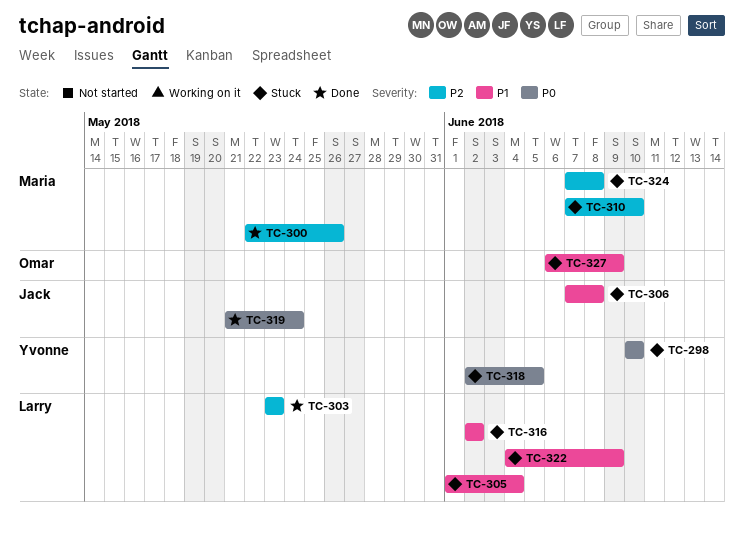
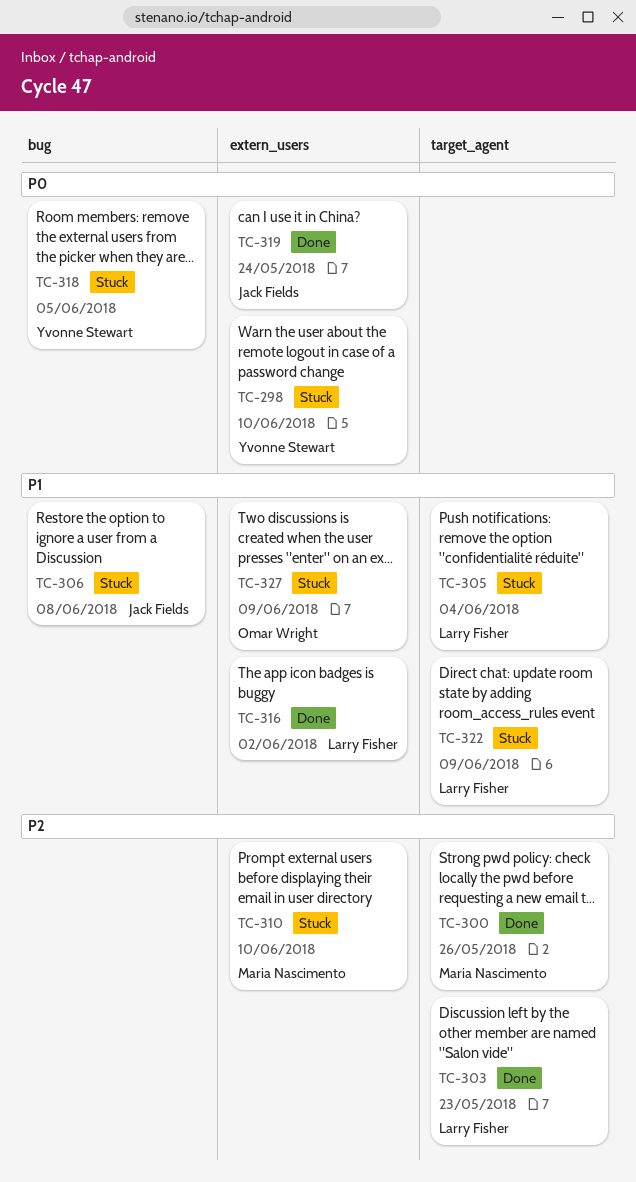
TC-316, status: Stuck -> Done
TC-324: present -> none

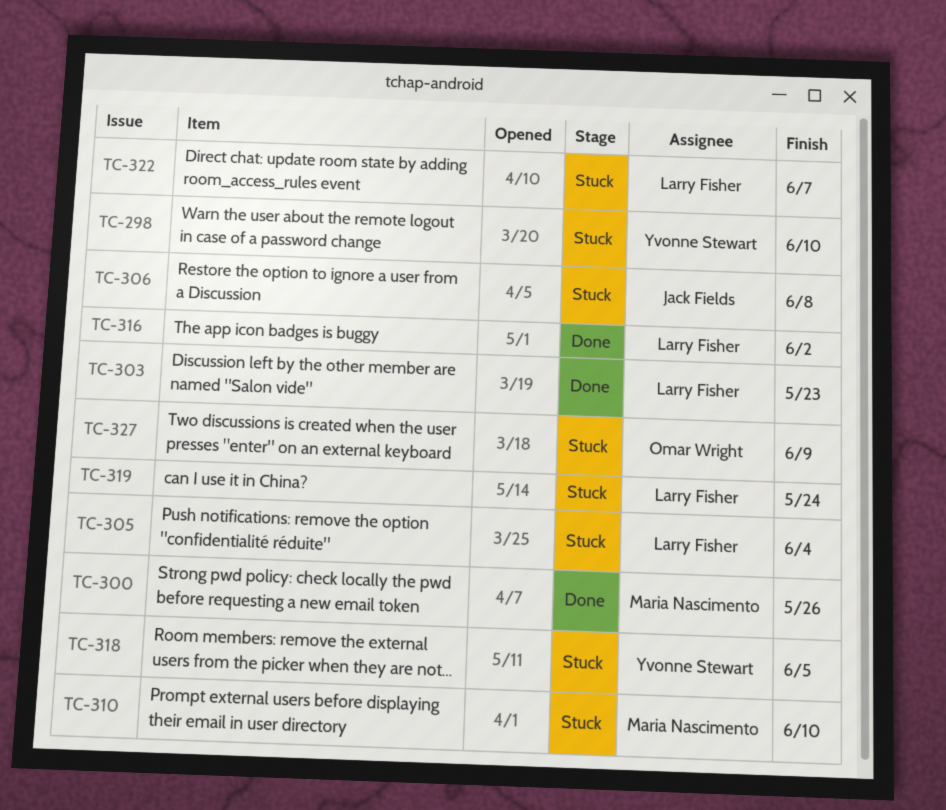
TC-319, status: Done -> Stuck
TC-319, owner: Jack Fields -> Larry Fisher
TC-322, due: Jun 9 -> Jun 7

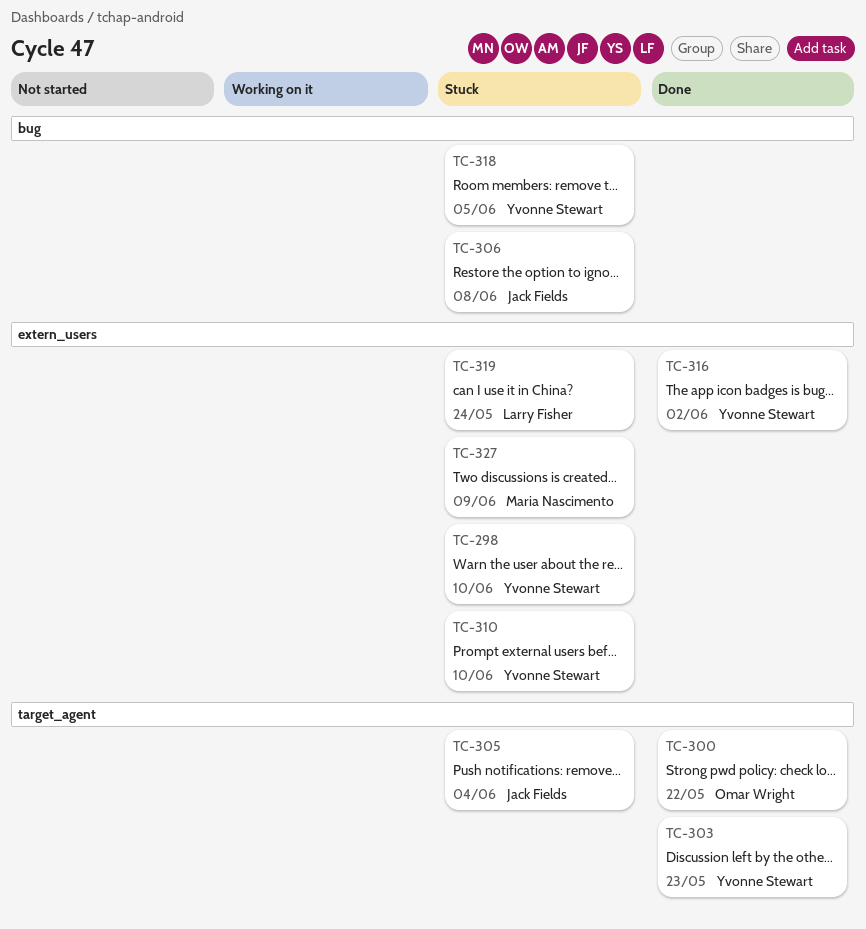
TC-300, owner: Maria Nascimento -> Omar Wright
TC-300, due: May 26 -> May 22
TC-303, owner: Larry Fisher -> Yvonne Stewart
TC-305, owner: Larry Fisher -> Jack Fields
TC-310, owner: Maria Nascimento -> Yvonne Stewart
TC-316, owner: Larry Fisher -> Yvonne Stewart
TC-322: present -> none
TC-327, owner: Omar Wright -> Maria Nascimento

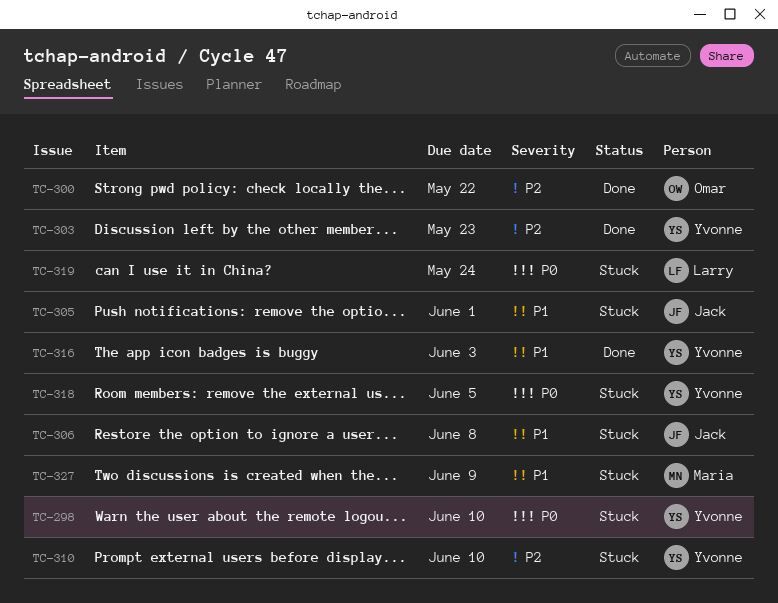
TC-305, due: Jun 4 -> Jun 1
TC-316, due: Jun 2 -> Jun 3

